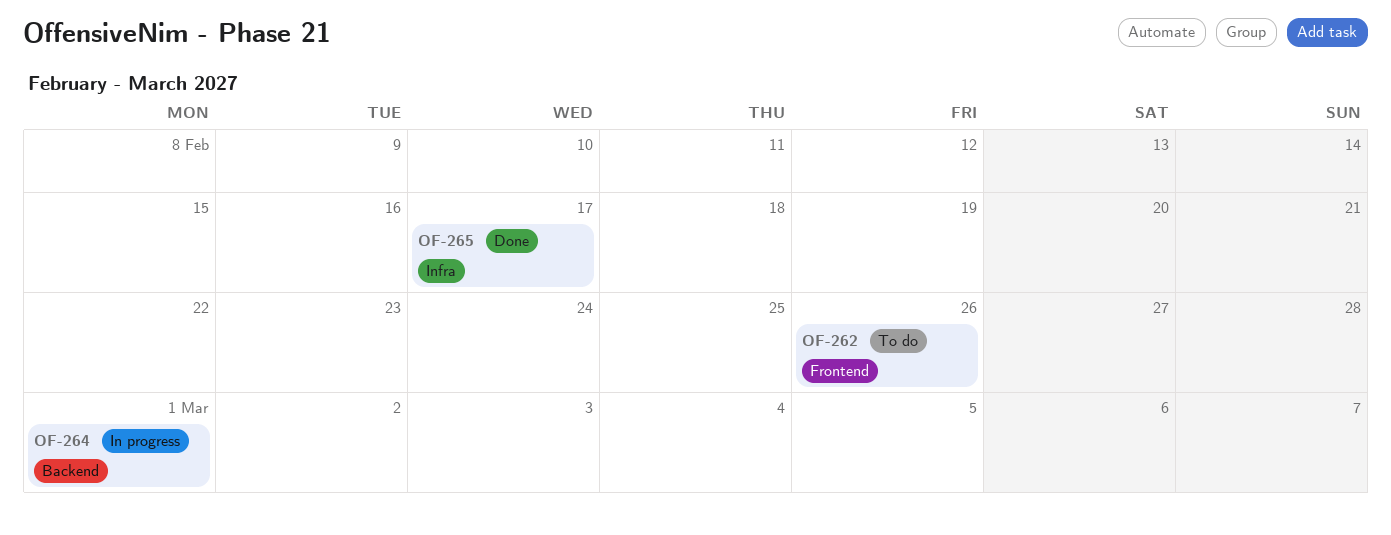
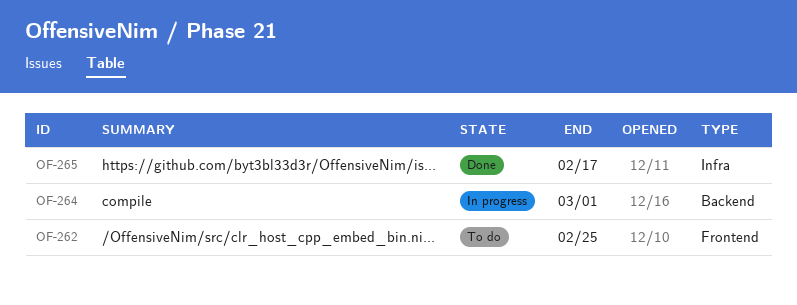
OF-262, due: Feb 26 -> Feb 25

